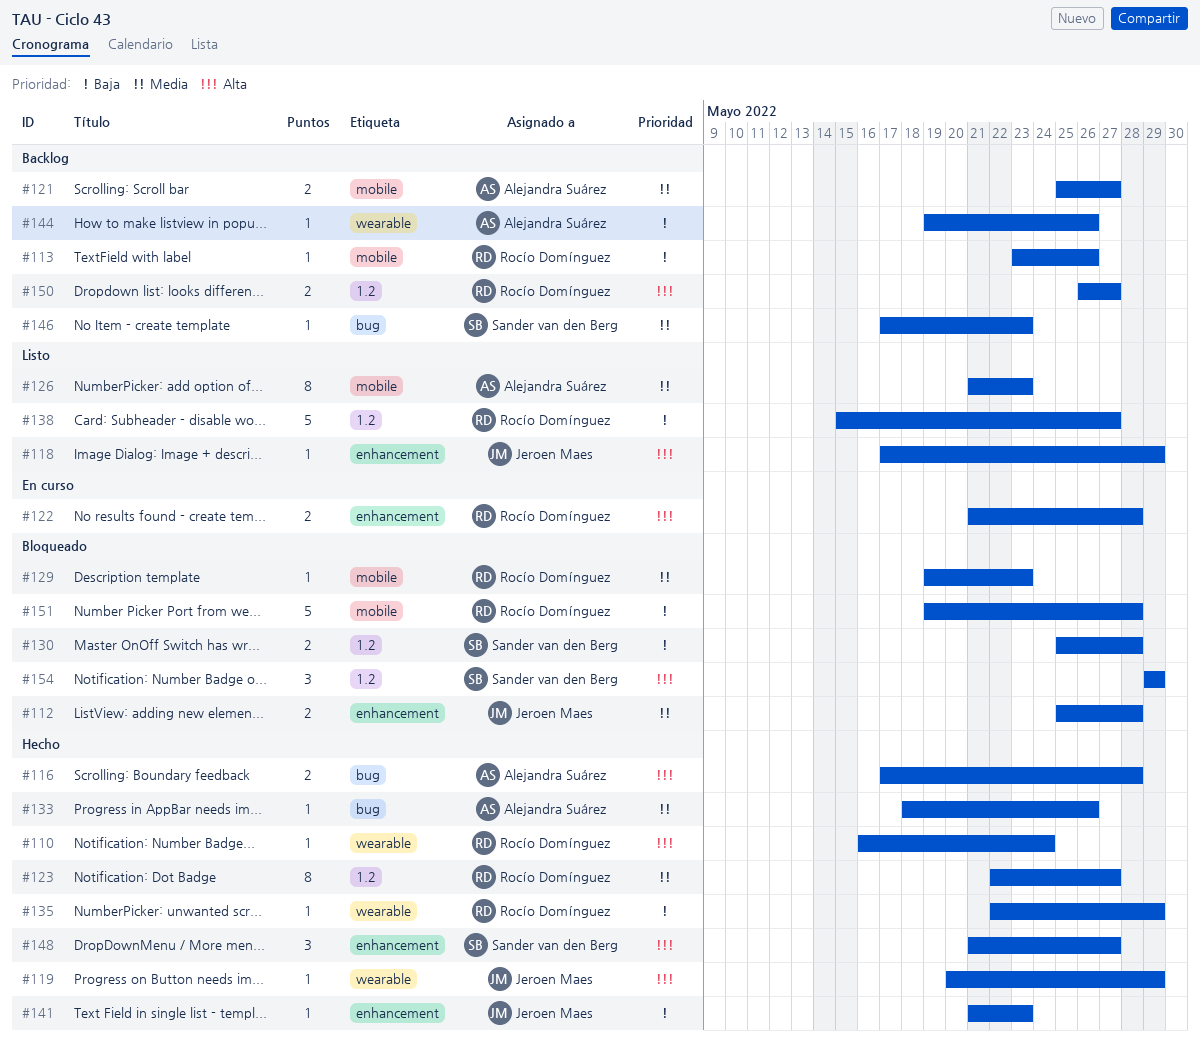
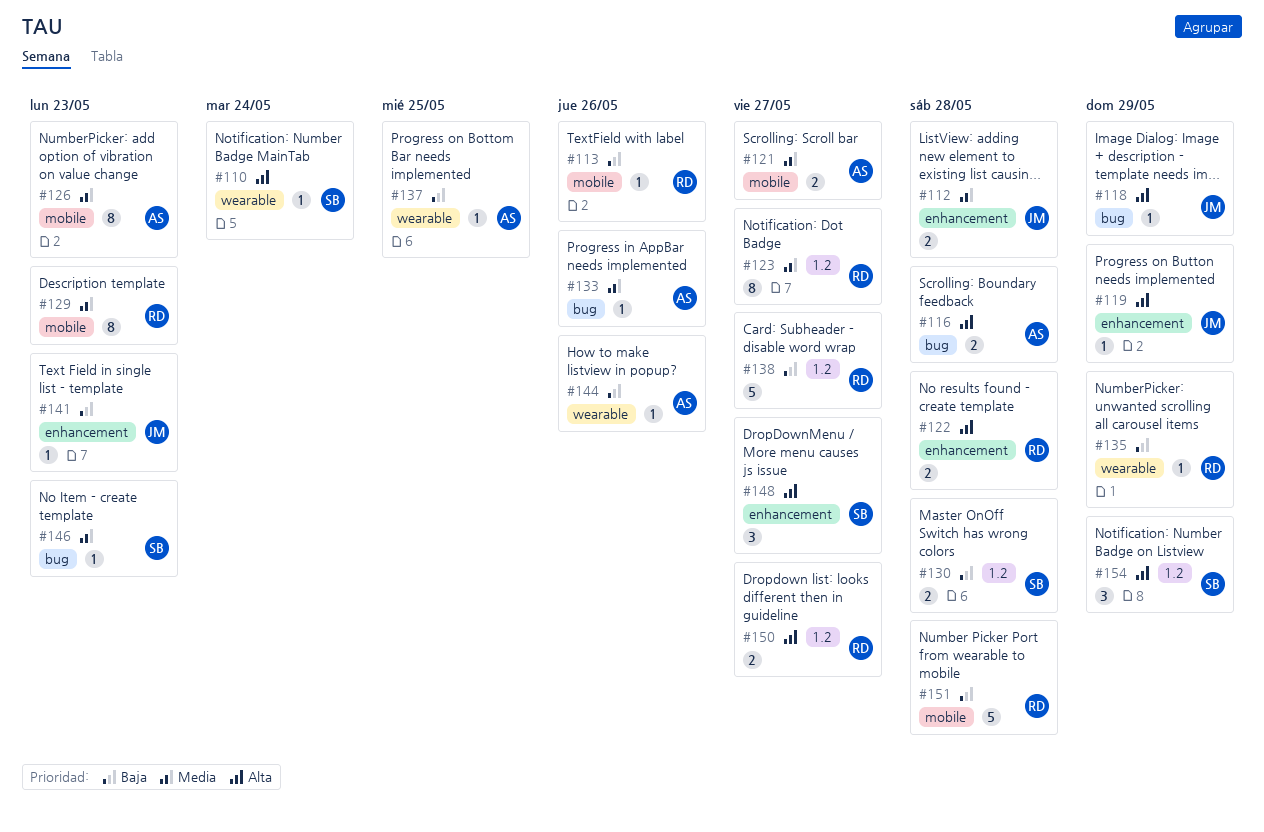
#110, owner: Rocío Domínguez -> Sander van den Berg
#118, label: enhancement -> bug
#119, label: wearable -> enhancement
#129, estimate: 1 -> 8
#137: none -> present

